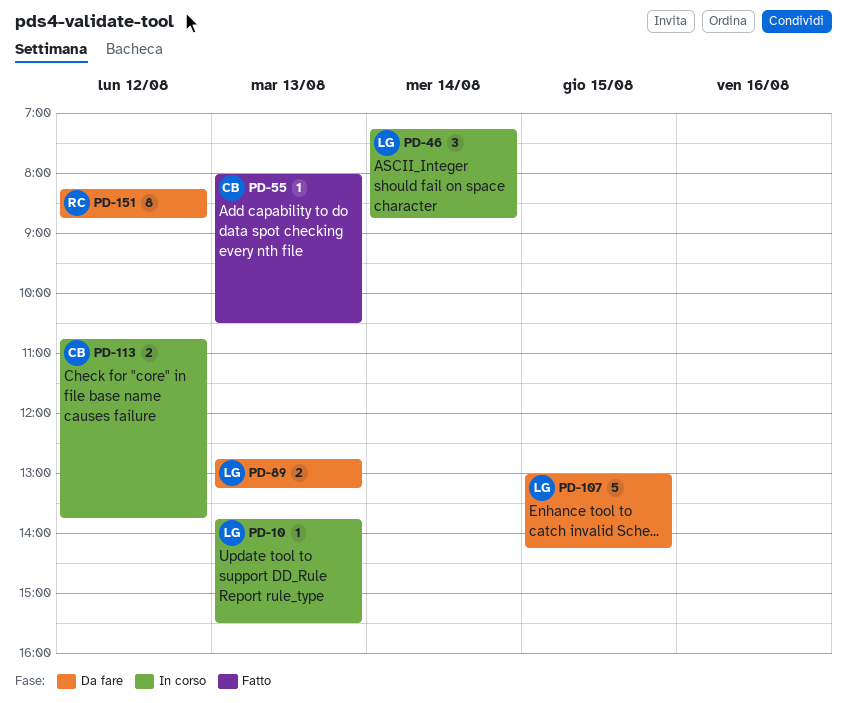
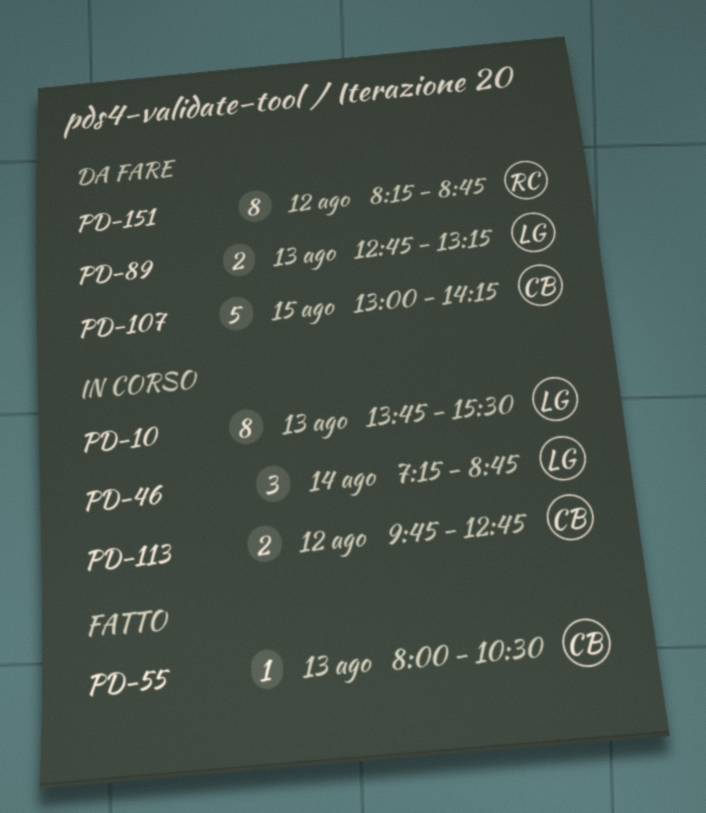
PD-10, estimate: 1 -> 8
PD-107, owner: LG -> CB
PD-113, begins: 10:45 -> 09:45
PD-113, ends: 13:45 -> 12:45

